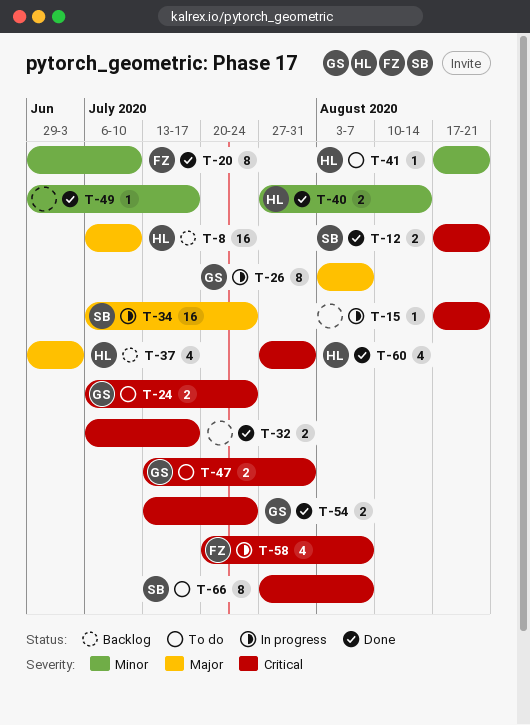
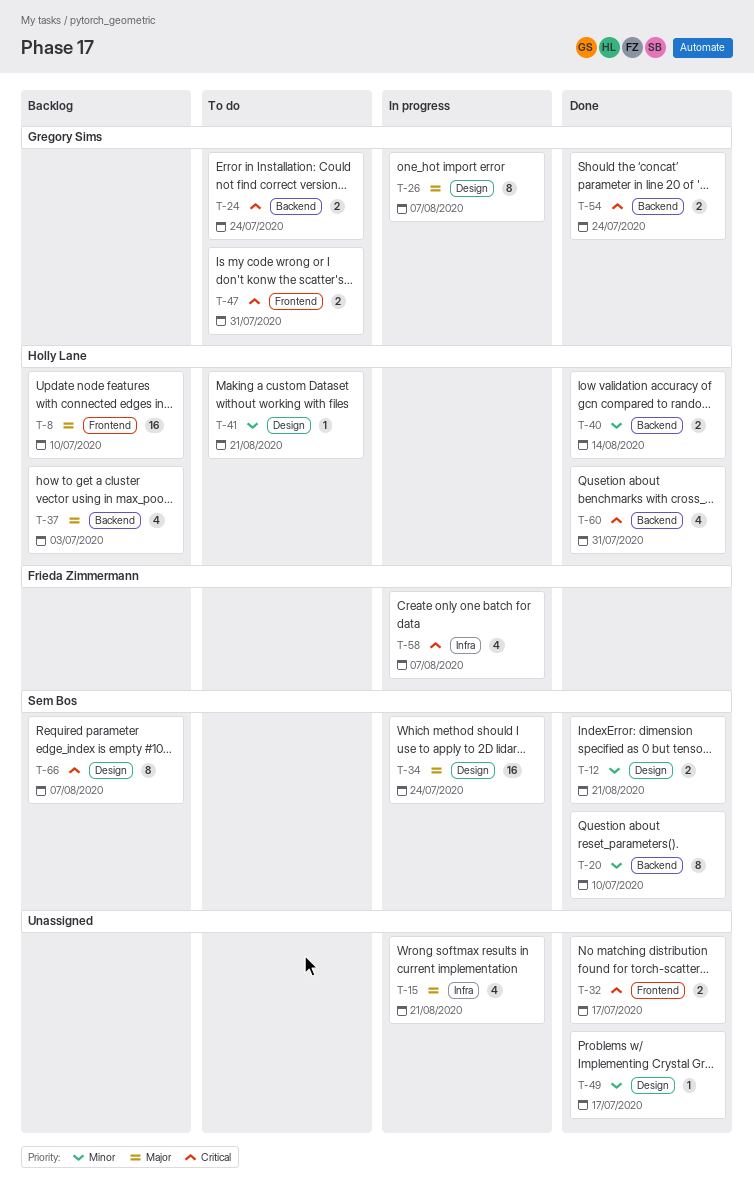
T-12, priority: Critical -> Minor
T-15, priority: Critical -> Major
T-15, estimate: 1 -> 4
T-20, owner: Frieda Zimmermann -> Sem Bos
T-66, status: To do -> Backlog

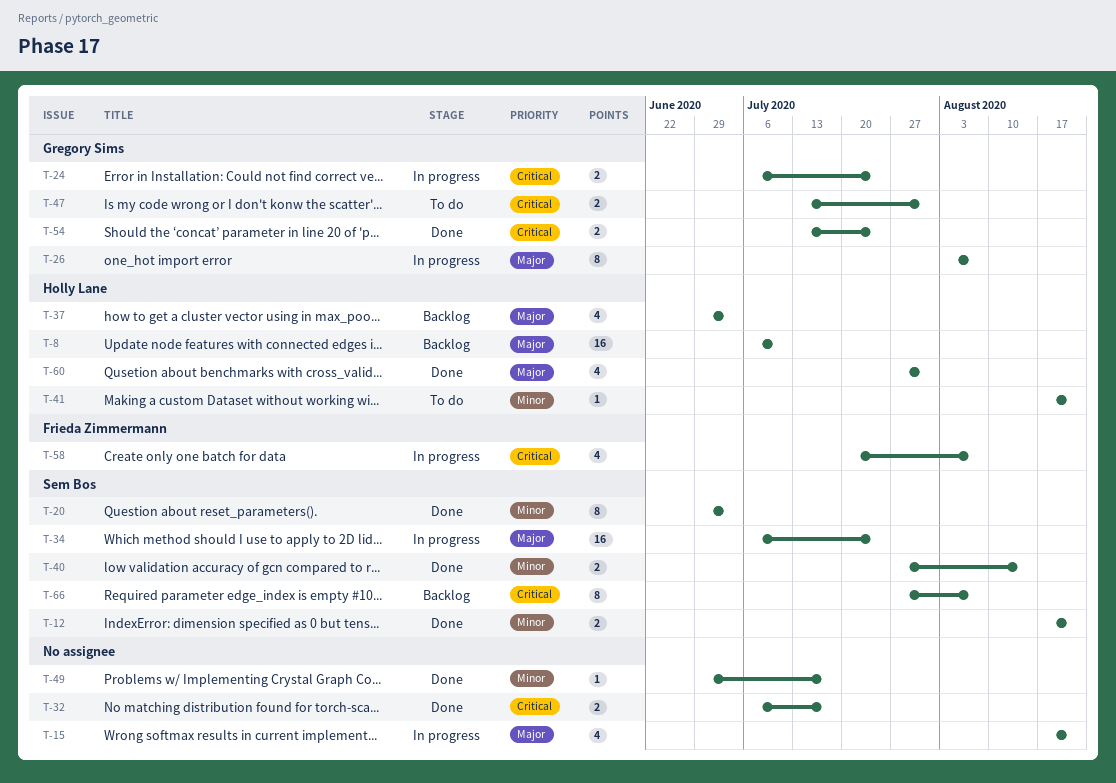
T-20, due: Jul 10 -> Jul 3
T-24, status: To do -> In progress
T-40, owner: Holly Lane -> Sem Bos
T-60, priority: Critical -> Major

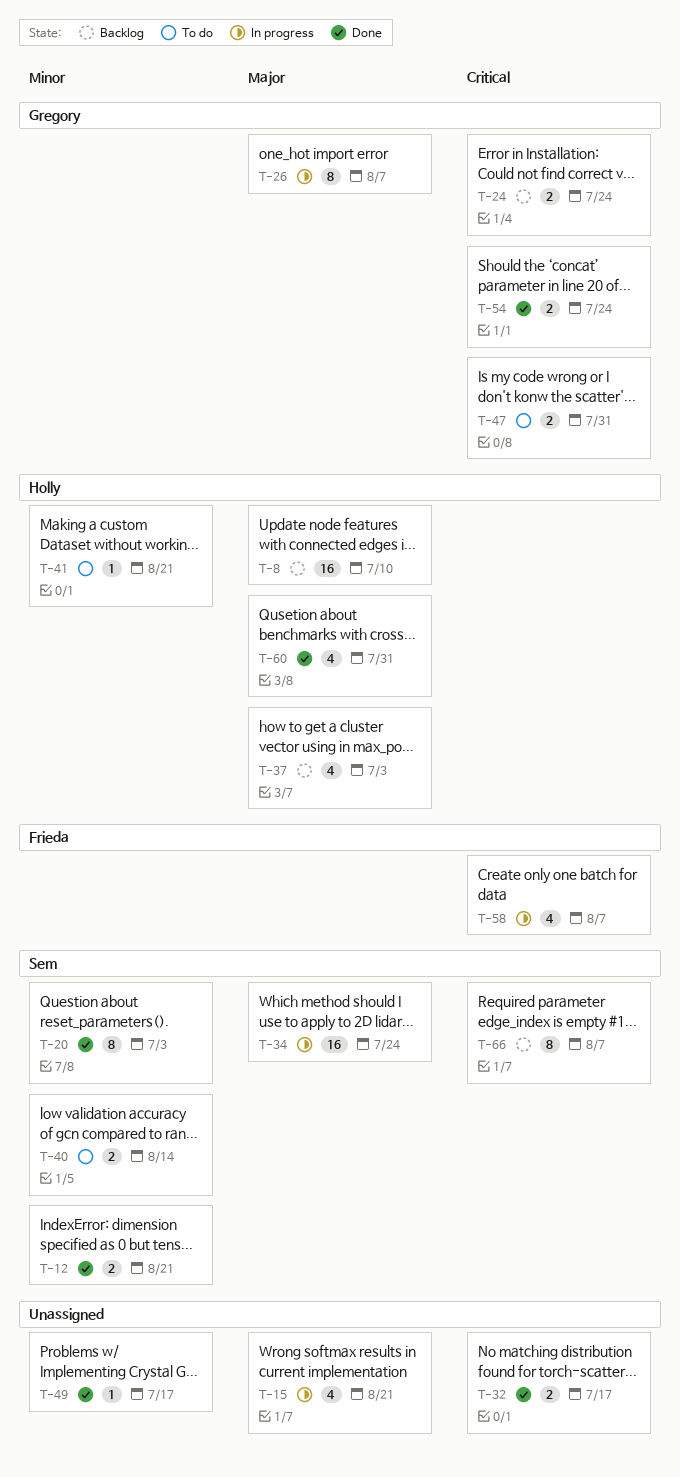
T-24, status: In progress -> Backlog
T-40, status: Done -> To do

